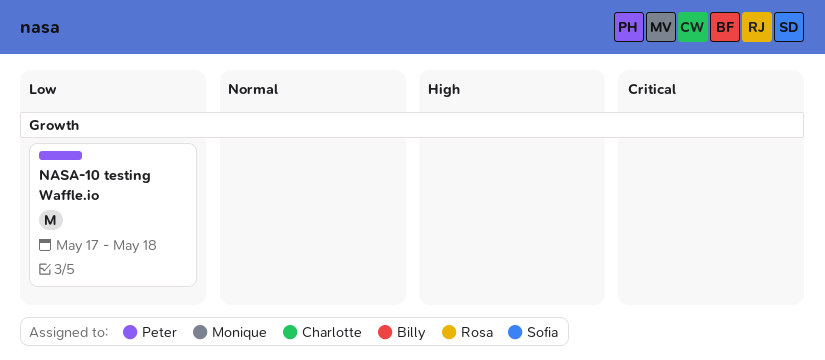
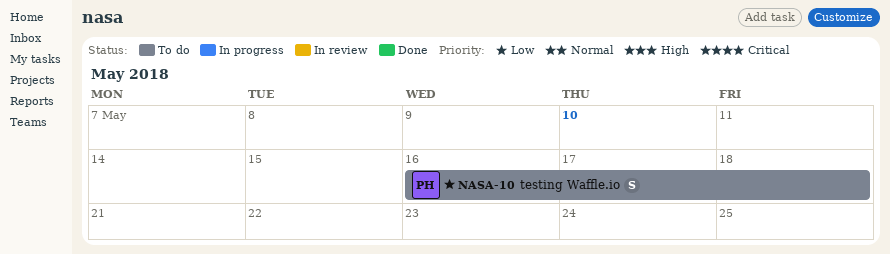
NASA-10, estimate: M -> S
NASA-10, start: May 17 -> May 16

